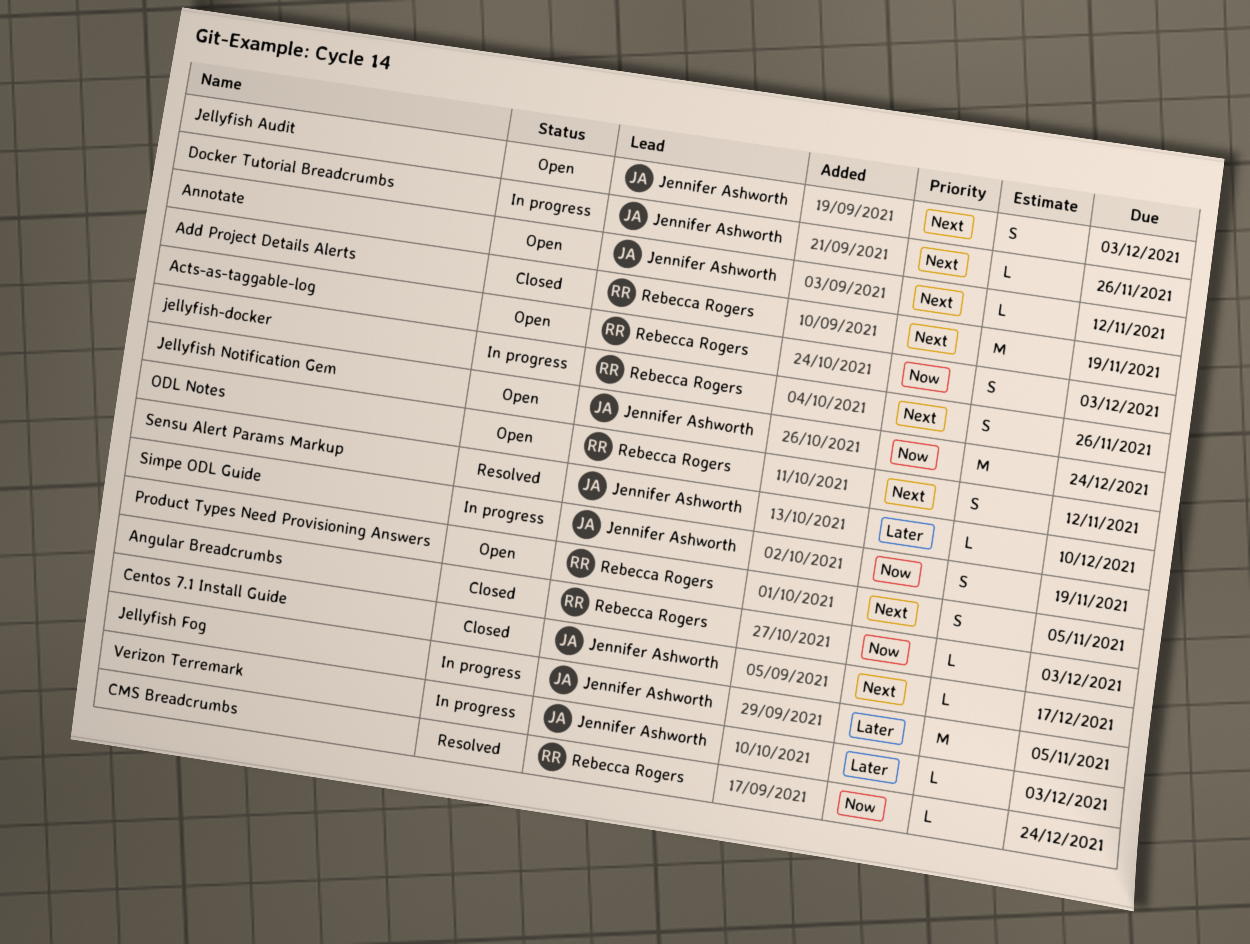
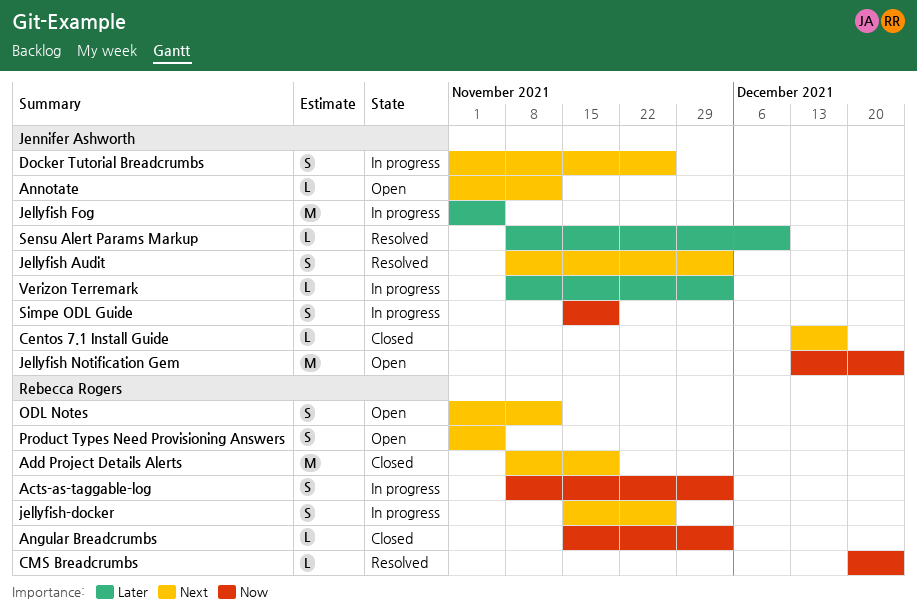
Acts-as-taggable-log, status: Open -> In progress
Docker Tutorial Breadcrumbs, estimate: L -> S
Jellyfish Audit, status: Open -> Resolved

